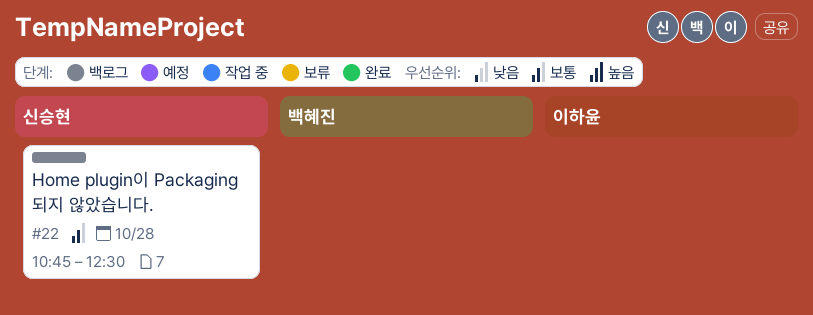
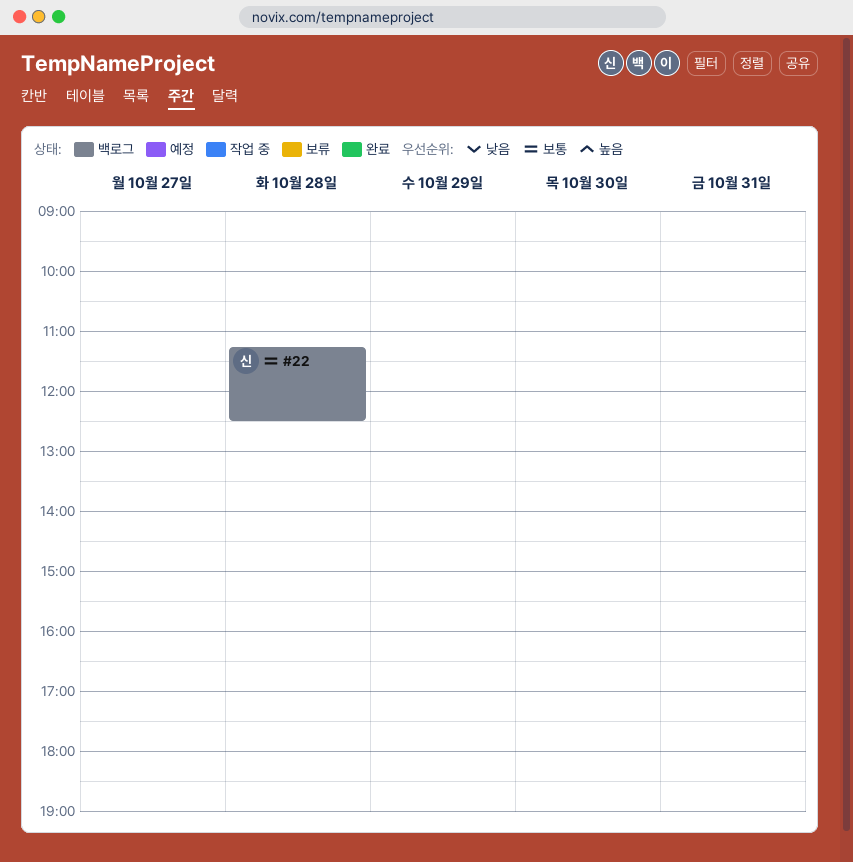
#22, begins: 10:45 -> 11:15

